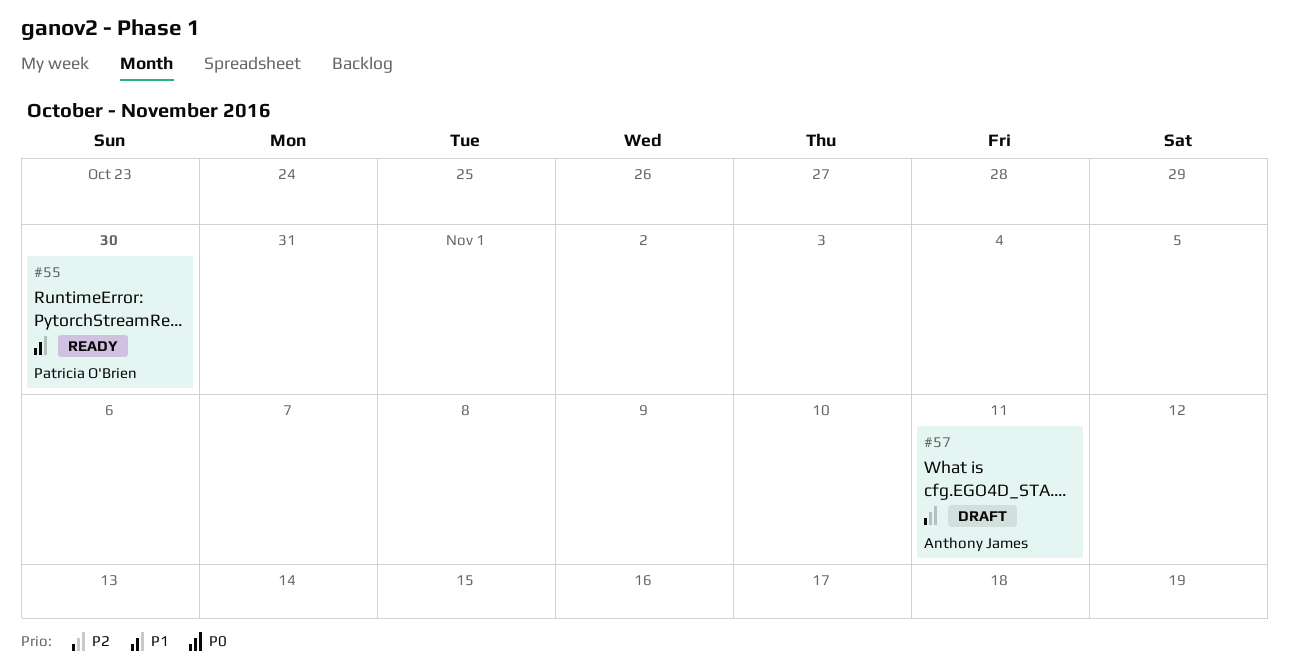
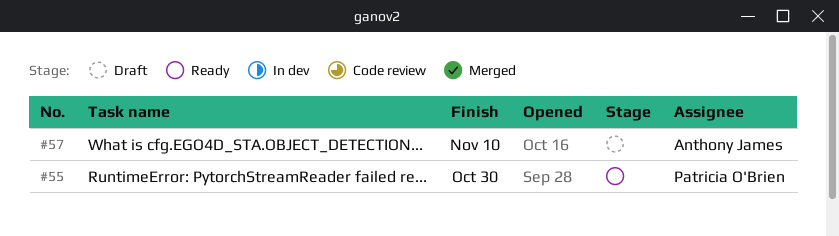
#57, due: Nov 11 -> Nov 10

